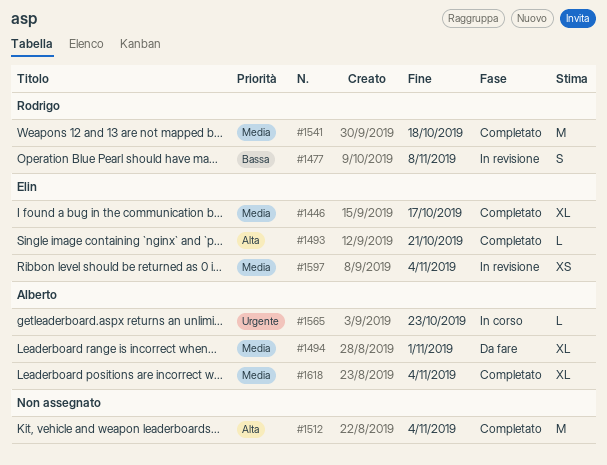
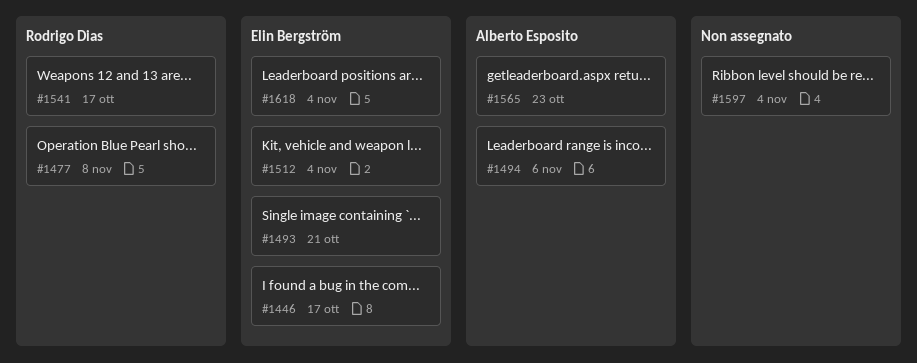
#1494, due: Nov 1 -> Nov 6
#1512, owner: none -> Elin Bergström
#1541, due: Oct 18 -> Oct 17
#1597, owner: Elin Bergström -> none
#1618, owner: Alberto Esposito -> Elin Bergström

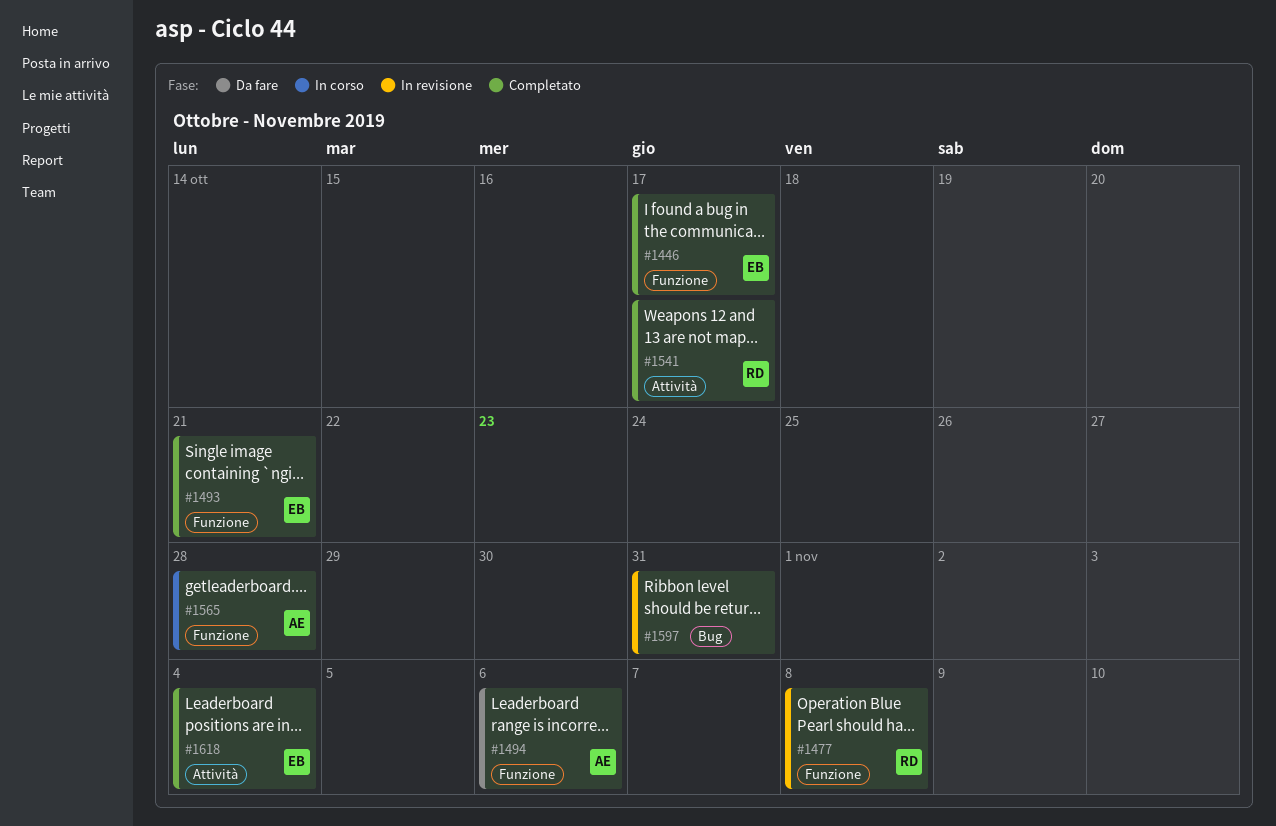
#1512: present -> none
#1565, due: Oct 23 -> Oct 28
#1597, due: Nov 4 -> Oct 31

